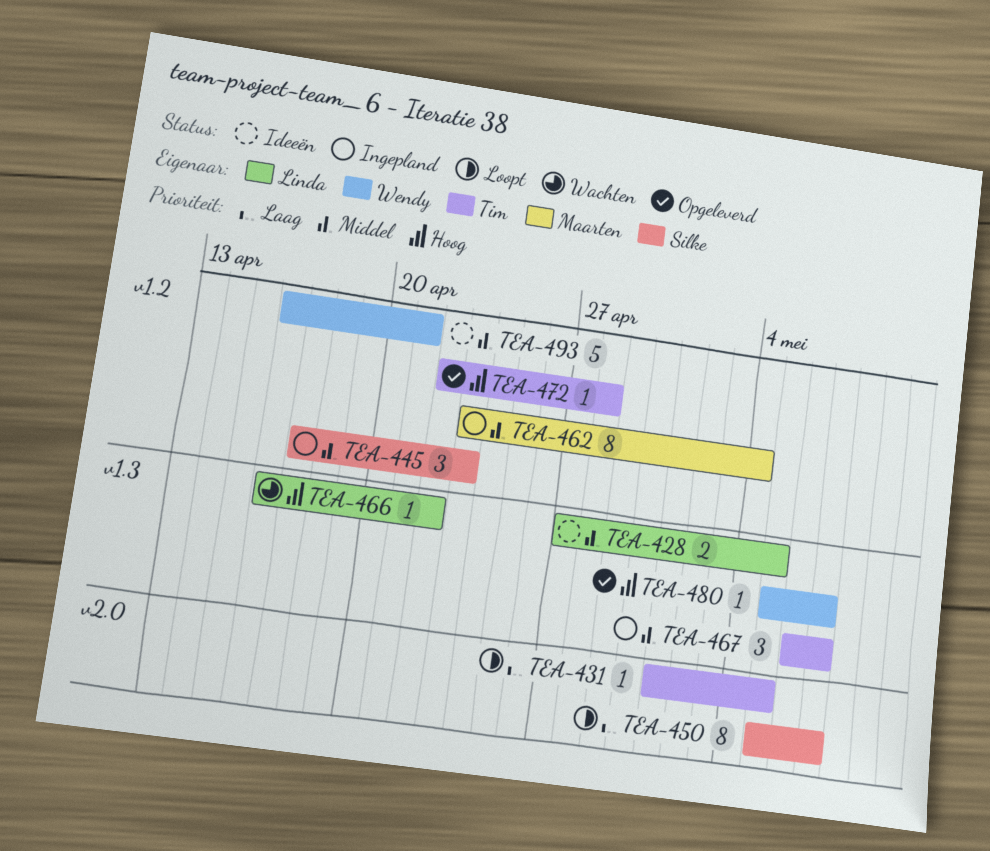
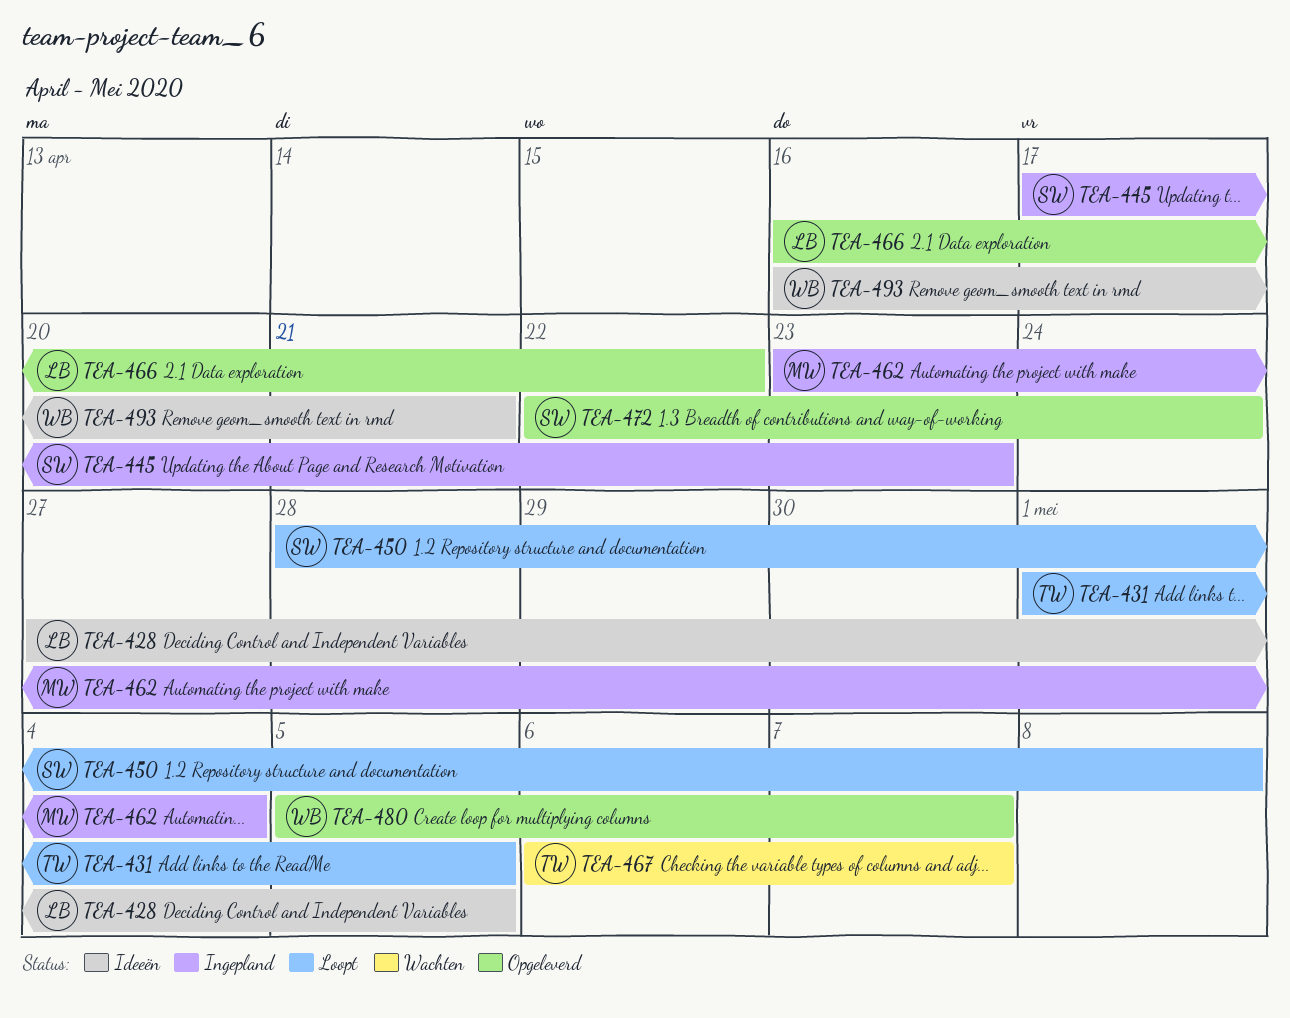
TEA-450, start: May 5 -> Apr 28
TEA-450, due: May 7 -> May 8
TEA-466, status: Wachten -> Opgeleverd
TEA-467, status: Ingepland -> Wachten
TEA-472, owner: Tim -> Silke
TEA-472, due: Apr 28 -> Apr 24

